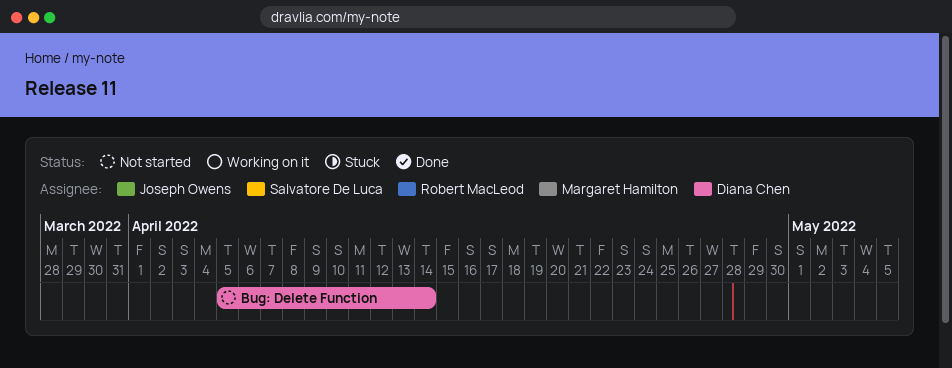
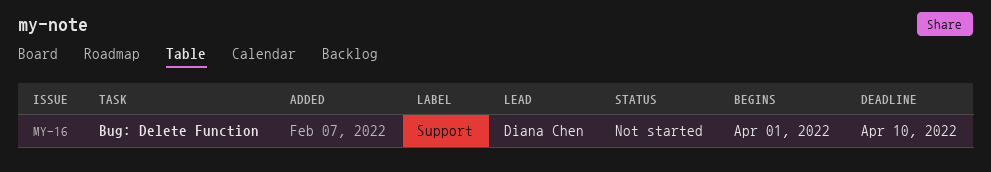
Bug: Delete Function, start: Apr 5 -> Apr 1
Bug: Delete Function, due: Apr 14 -> Apr 10

